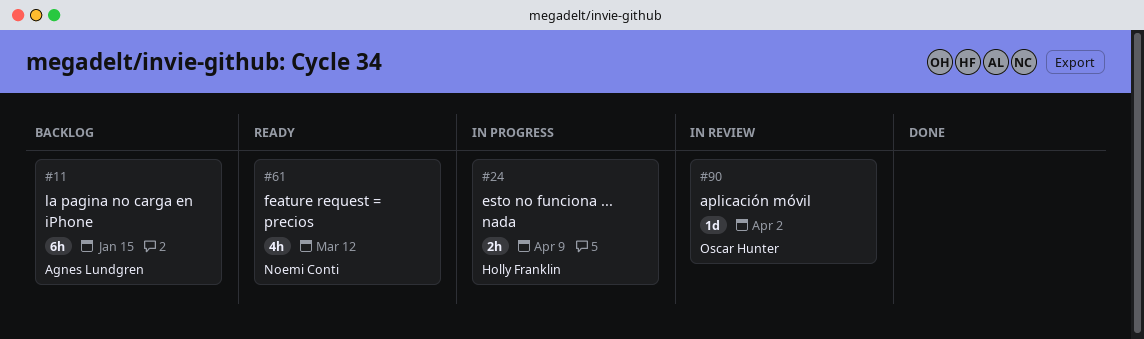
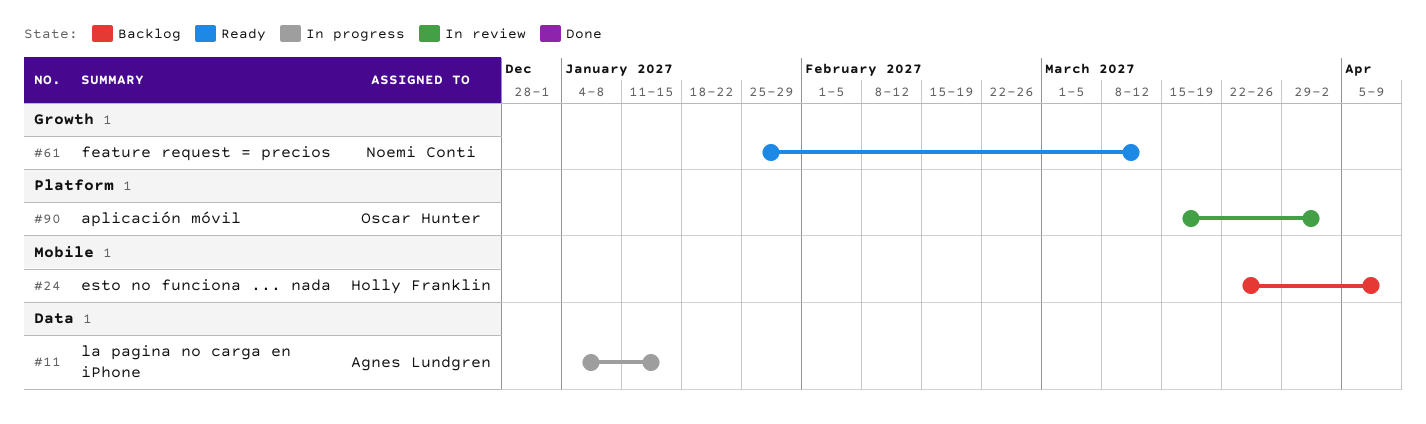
#11, status: Backlog -> In progress
#24, status: In progress -> Backlog

